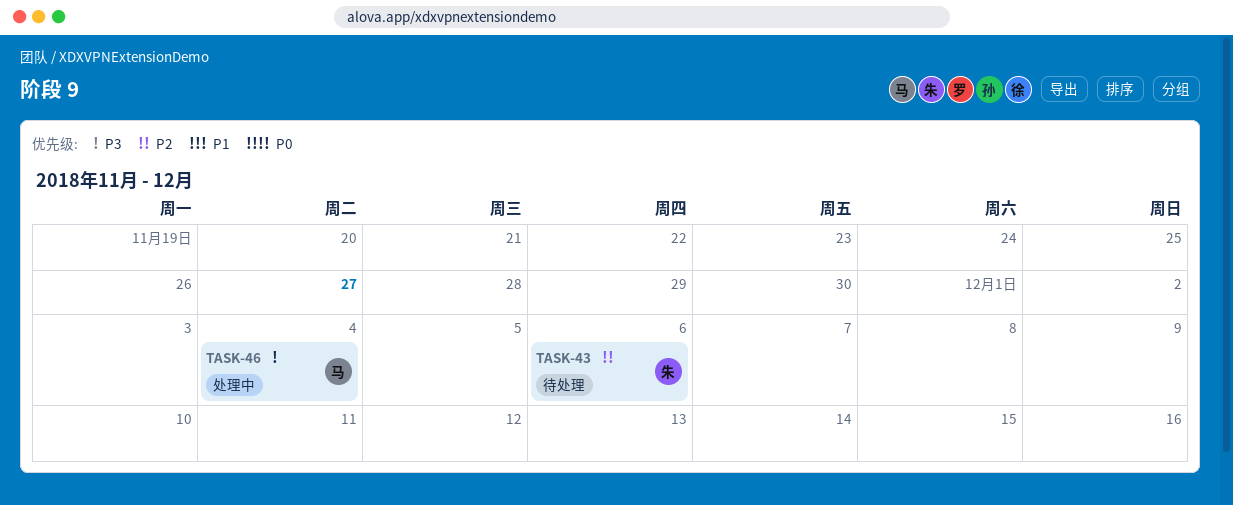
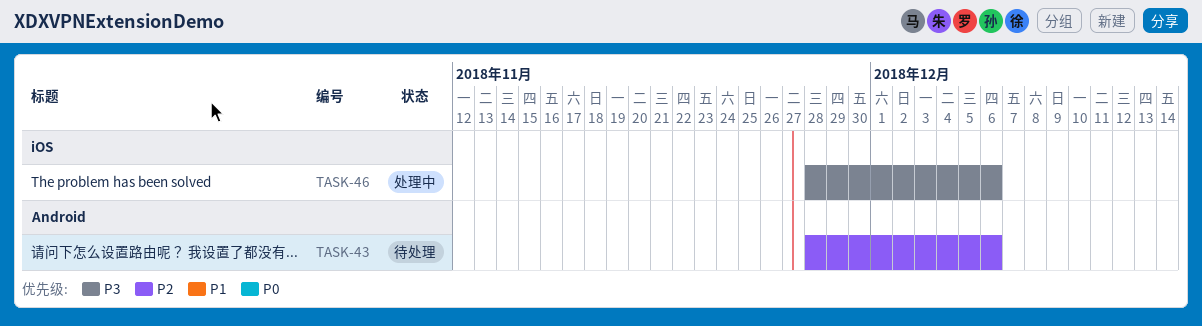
TASK-46, due: Dec 4 -> Dec 6

